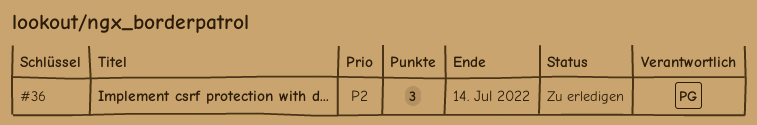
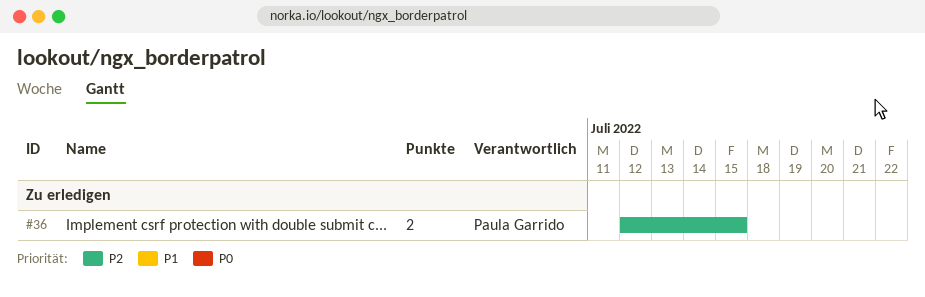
#36, estimate: 3 -> 2
#36, due: Jul 14 -> Jul 15

